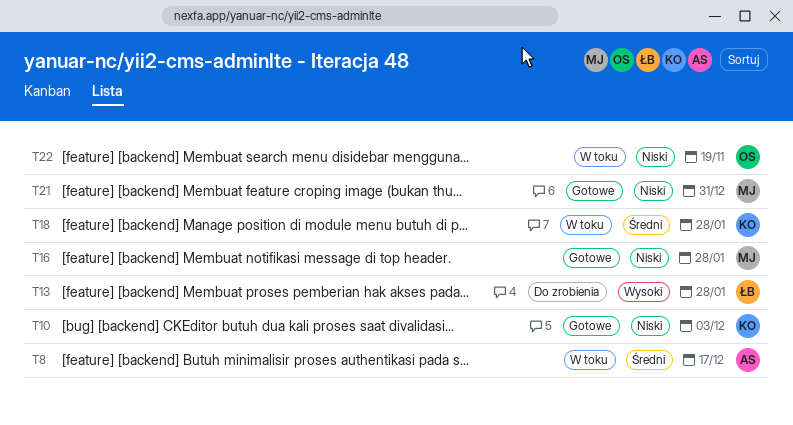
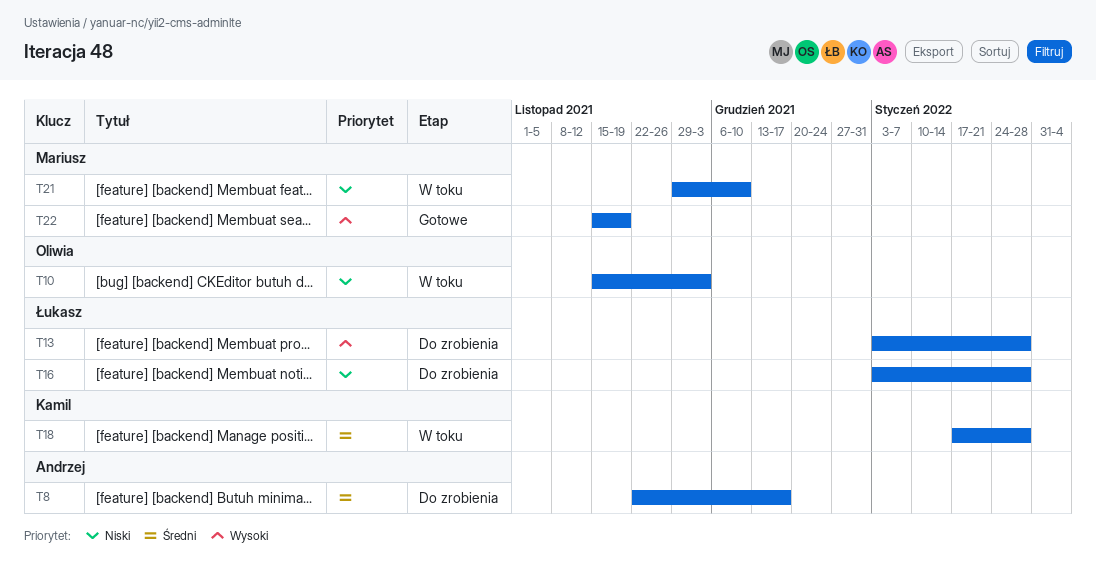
T8, status: W toku -> Do zrobienia
T10, status: Gotowe -> W toku
T10, owner: Kamil -> Oliwia
T16, status: Gotowe -> Do zrobienia
T16, owner: Mariusz -> Łukasz
T21, status: Gotowe -> W toku
T21, due: Dec 31 -> Dec 10
T22, status: W toku -> Gotowe
T22, owner: Oliwia -> Mariusz
T22, priority: Niski -> Wysoki

